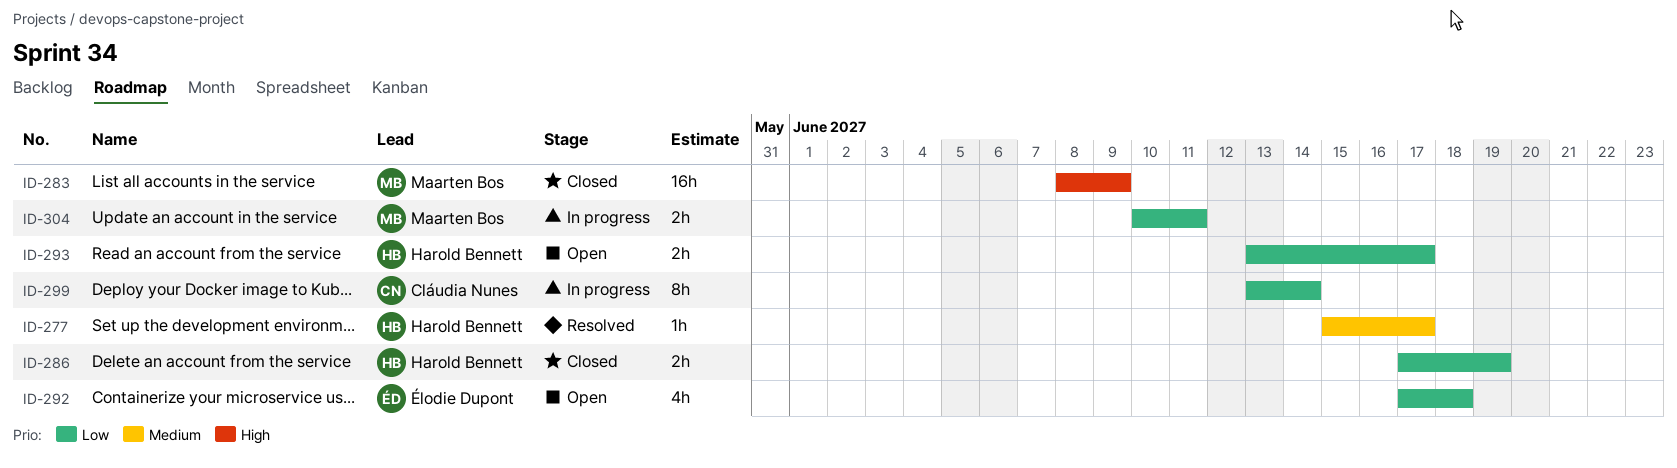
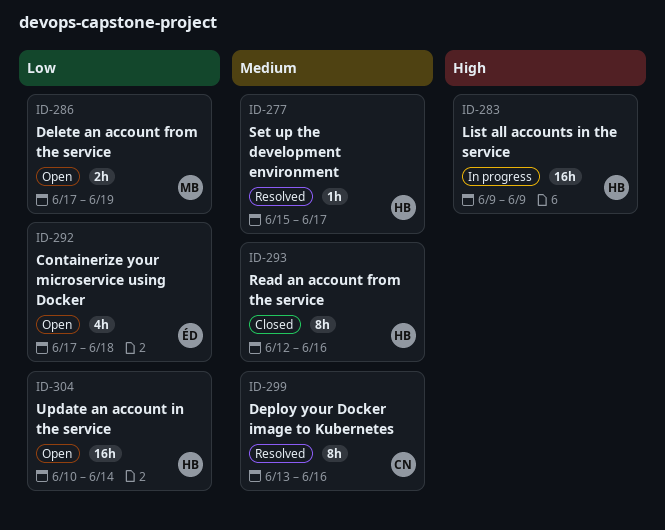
ID-283, status: Closed -> In progress
ID-283, owner: Maarten Bos -> Harold Bennett
ID-283, start: Jun 8 -> Jun 9
ID-286, status: Closed -> Open
ID-286, owner: Harold Bennett -> Maarten Bos
ID-293, status: Open -> Closed
ID-293, priority: Low -> Medium
ID-293, estimate: 2h -> 8h
ID-293, start: Jun 13 -> Jun 12
ID-293, due: Jun 17 -> Jun 16
ID-299, status: In progress -> Resolved
ID-299, priority: Low -> Medium
ID-299, due: Jun 14 -> Jun 16
ID-304, status: In progress -> Open
ID-304, owner: Maarten Bos -> Harold Bennett
ID-304, estimate: 2h -> 16h
ID-304, due: Jun 11 -> Jun 14

